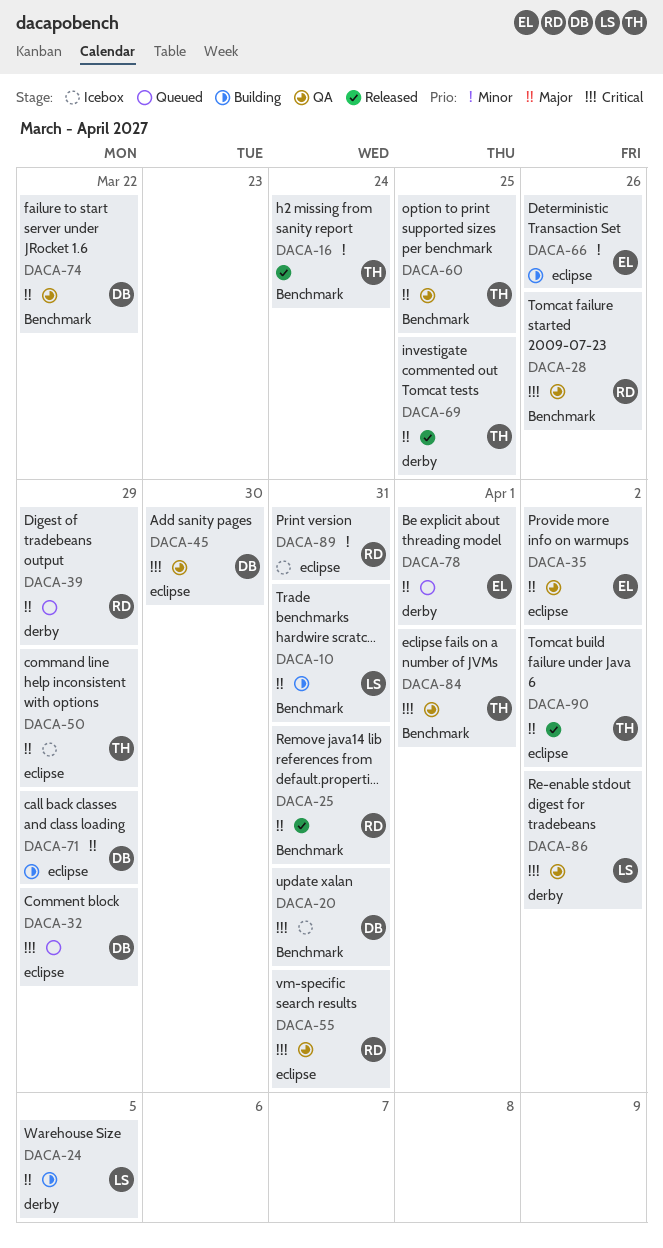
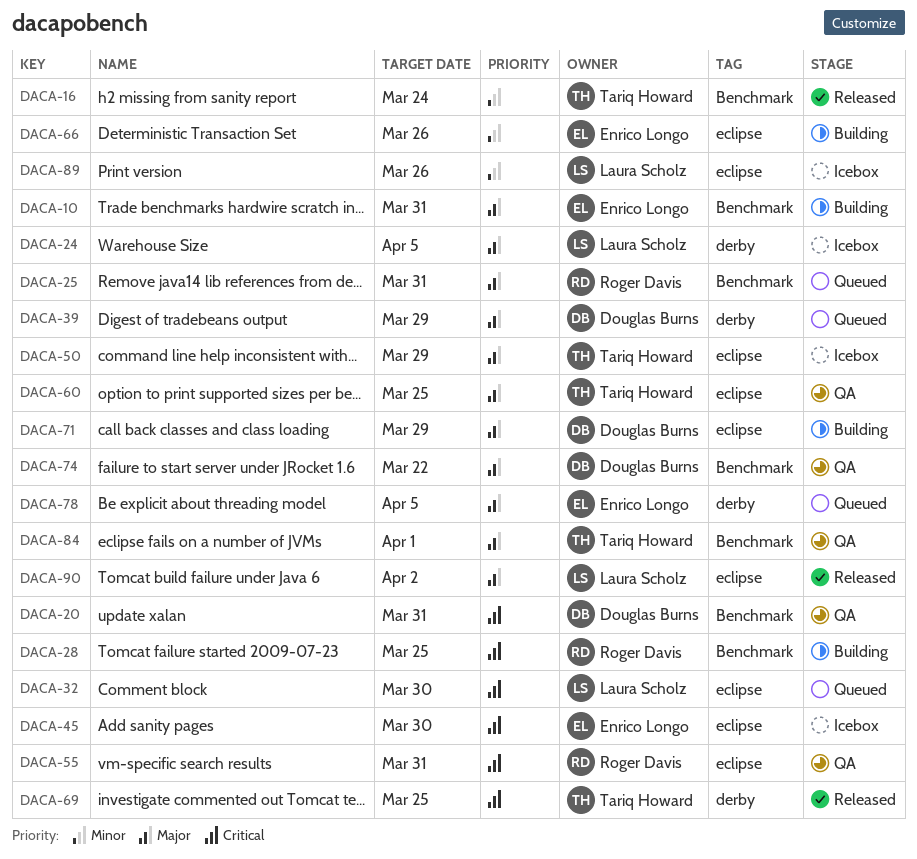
DACA-10, owner: Laura Scholz -> Enrico Longo
DACA-20, status: Icebox -> QA
DACA-24, status: Building -> Icebox
DACA-25, status: Released -> Queued
DACA-28, status: QA -> Building
DACA-28, due: Mar 26 -> Mar 25
DACA-32, owner: Douglas Burns -> Laura Scholz
DACA-32, due: Mar 29 -> Mar 30
DACA-35: present -> none
DACA-39, owner: Roger Davis -> Douglas Burns
DACA-45, status: QA -> Icebox
DACA-45, owner: Douglas Burns -> Enrico Longo
DACA-60, label: Benchmark -> eclipse
DACA-69, priority: Major -> Critical
DACA-78, due: Apr 1 -> Apr 5
DACA-84, priority: Critical -> Major
DACA-86: present -> none
DACA-89, owner: Roger Davis -> Laura Scholz
DACA-89, due: Mar 31 -> Mar 26
DACA-90, owner: Tariq Howard -> Laura Scholz

